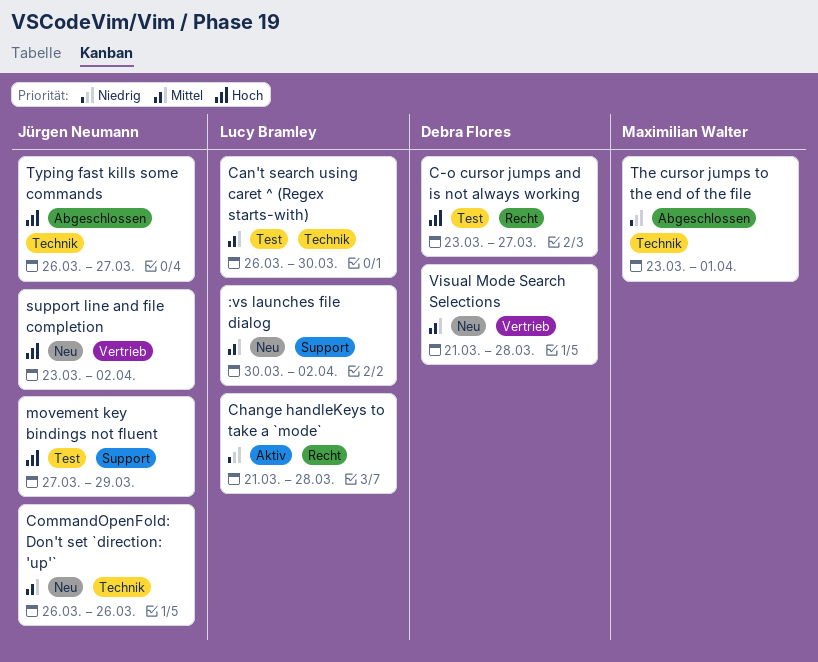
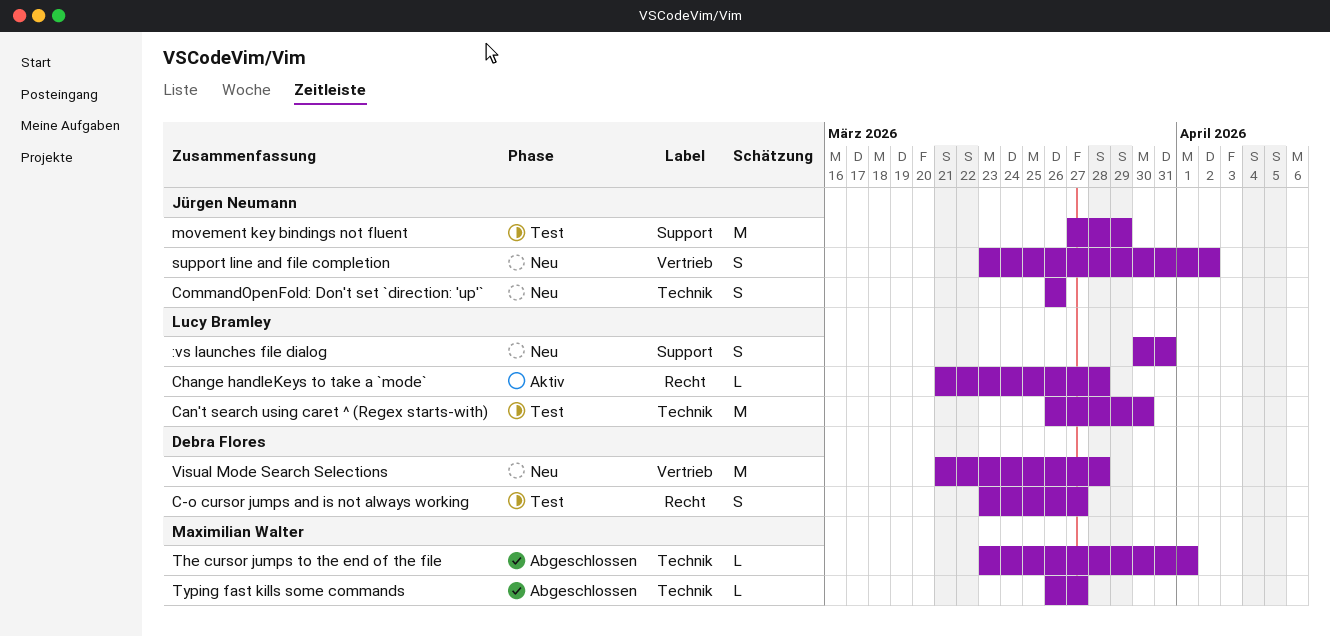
:vs launches file dialog, due: Apr 2 -> Mar 31
Typing fast kills some commands, owner: Jürgen Neumann -> Maximilian Walter

